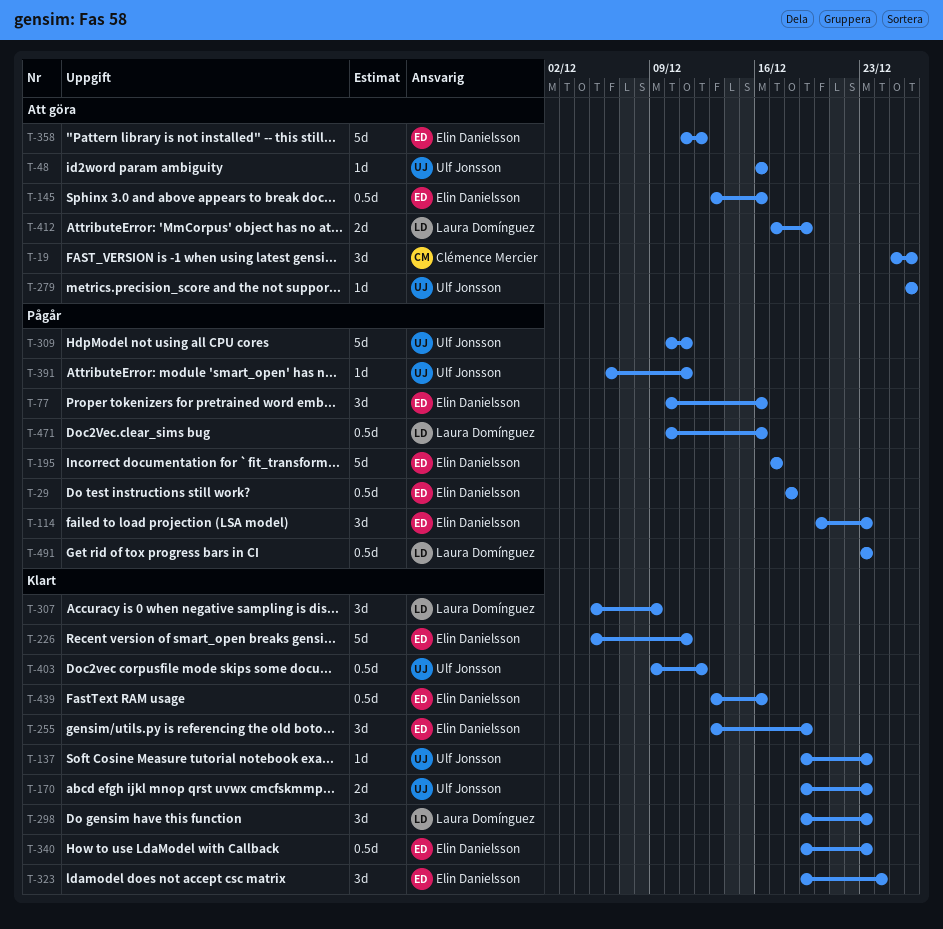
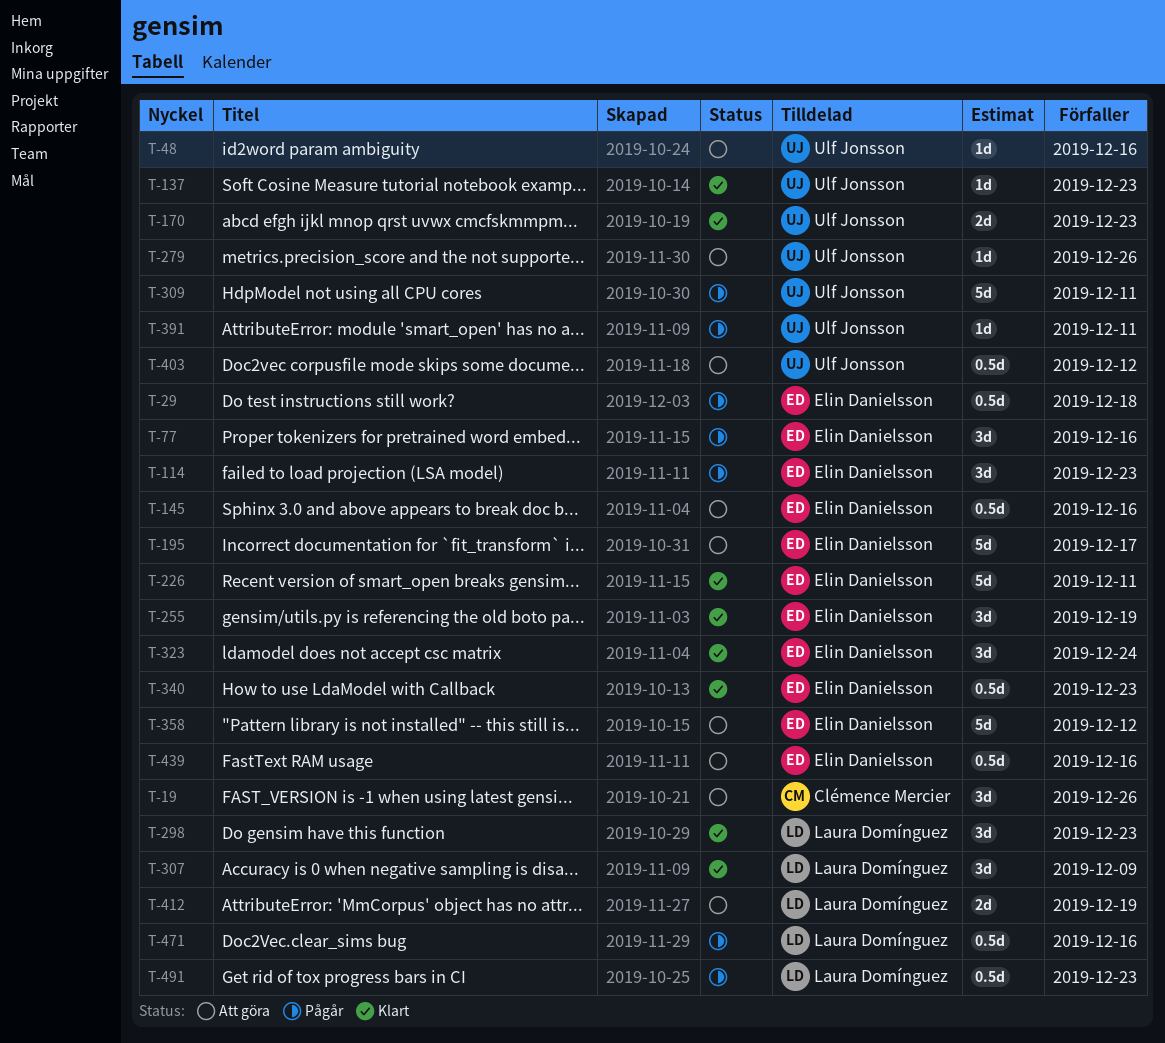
T-195, status: Pågår -> Att göra
T-403, status: Klart -> Att göra
T-439, status: Klart -> Att göra

